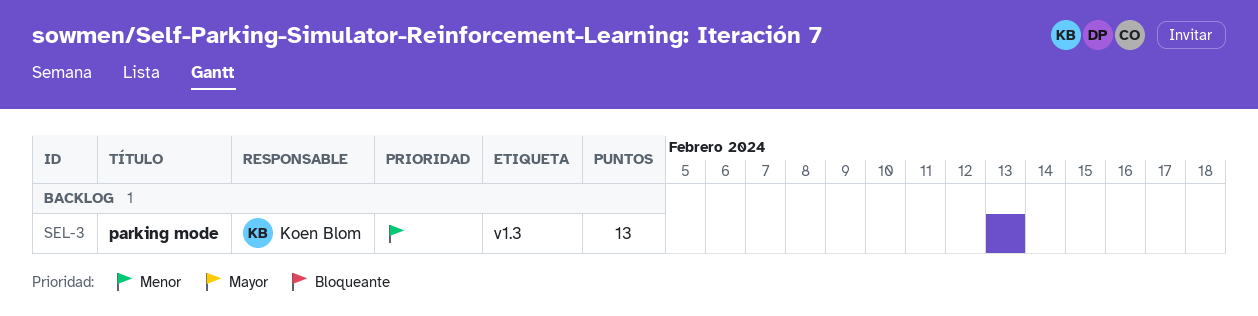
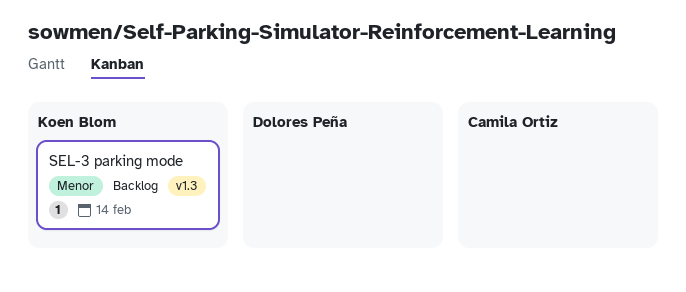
SEL-3, estimate: 13 -> 1
SEL-3, due: Feb 13 -> Feb 14

